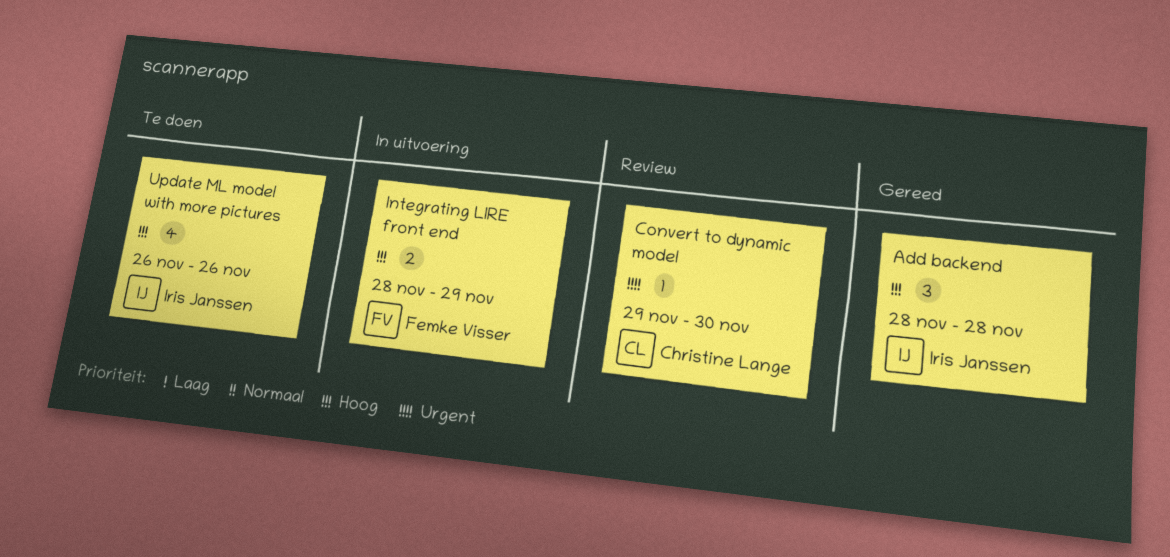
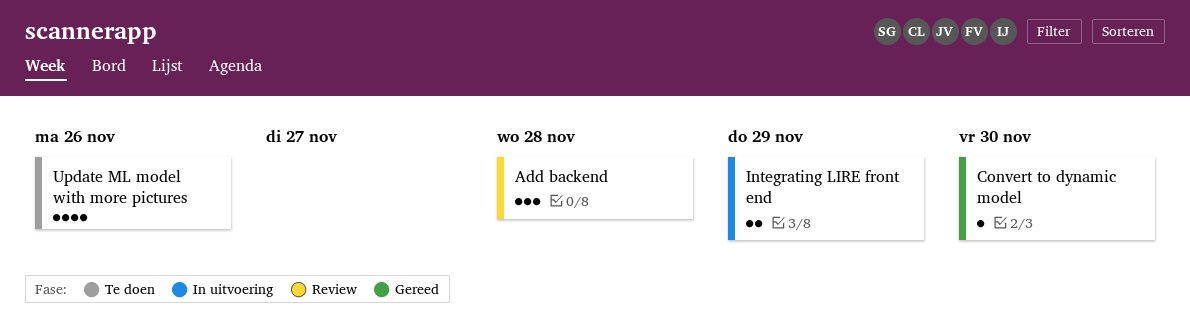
Add backend, status: Gereed -> Review
Convert to dynamic model, status: Review -> Gereed

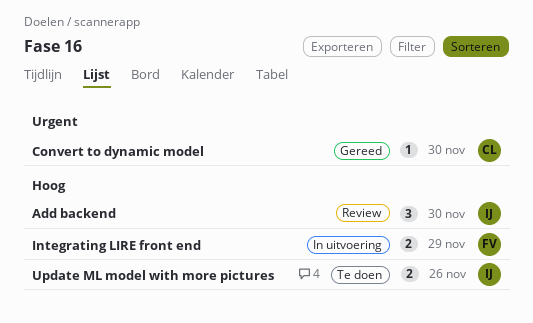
Add backend, due: Nov 28 -> Nov 30
Update ML model with more pictures, estimate: 4 -> 2

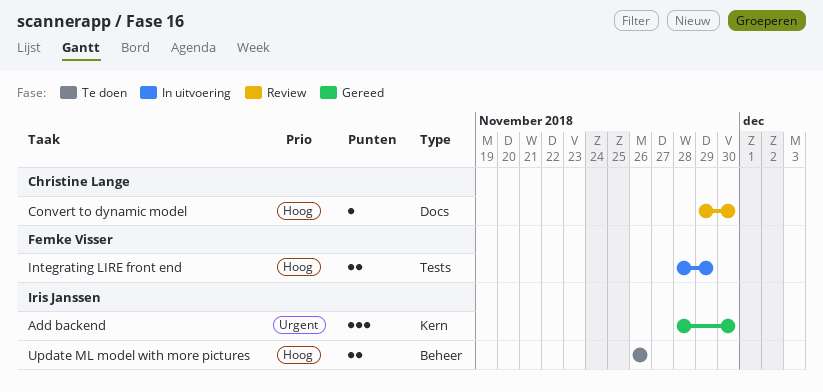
Add backend, status: Review -> Gereed
Add backend, priority: Hoog -> Urgent
Convert to dynamic model, status: Gereed -> Review
Convert to dynamic model, priority: Urgent -> Hoog

